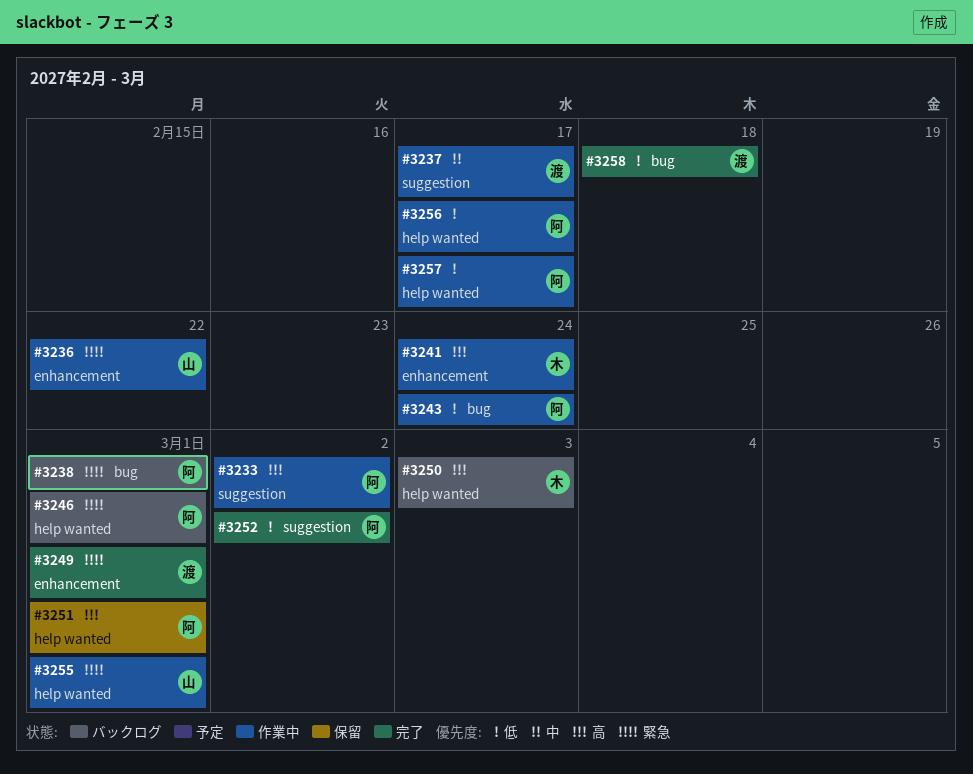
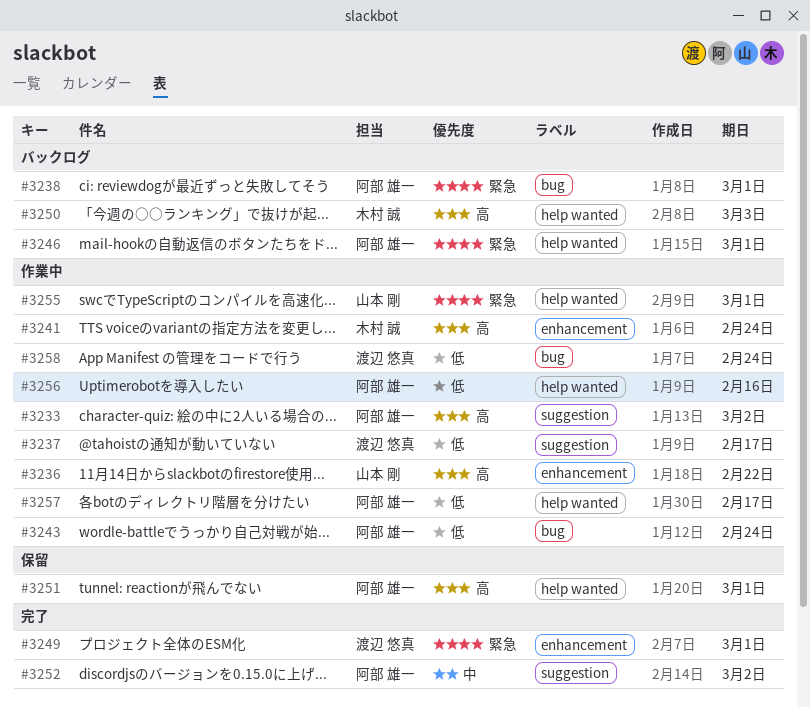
#3236, priority: 緊急 -> 高
#3237, priority: 中 -> 低
#3252, priority: 低 -> 中
#3256, due: Feb 17 -> Feb 16
#3258, status: 完了 -> 作業中
#3258, due: Feb 18 -> Feb 24

